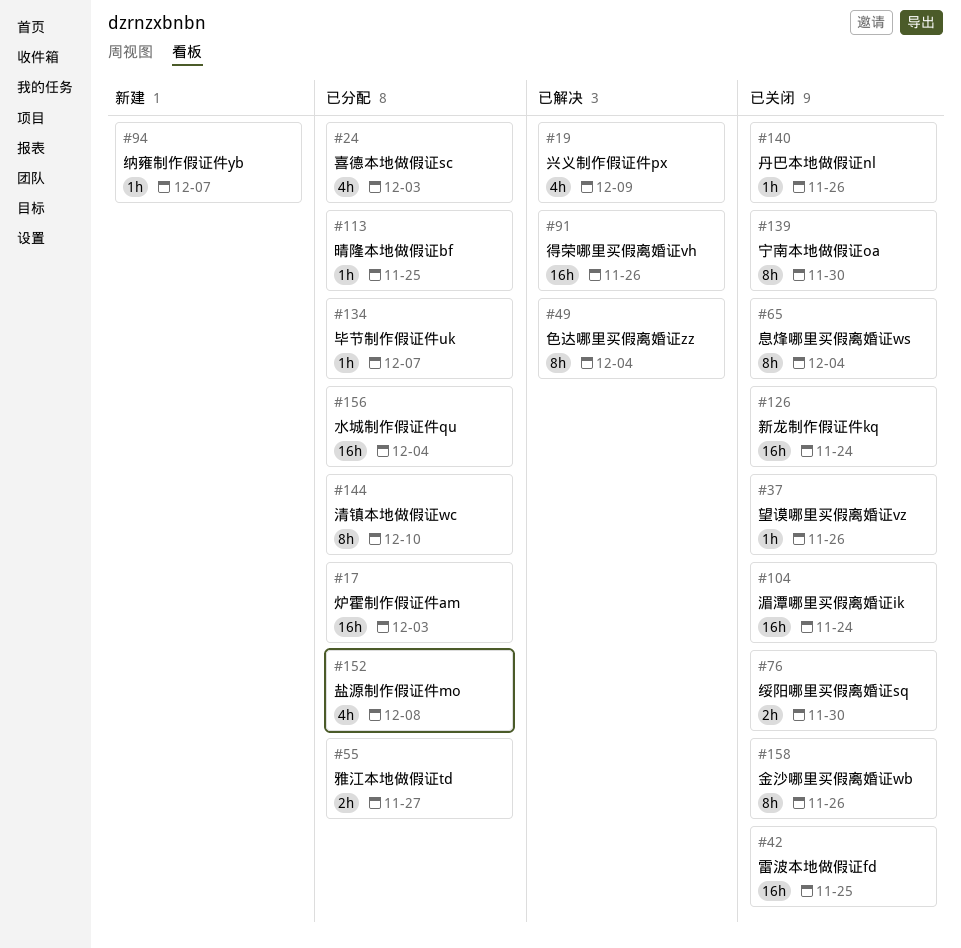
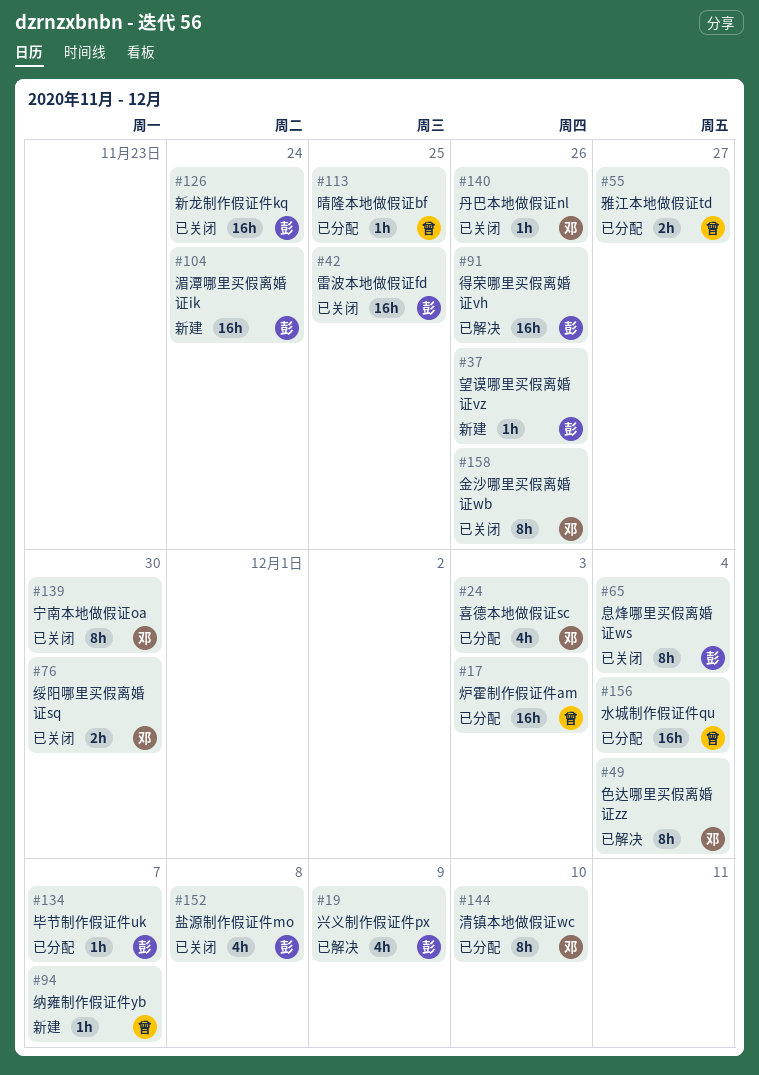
#37, status: 已关闭 -> 新建
#104, status: 已关闭 -> 新建
#152, status: 已分配 -> 已关闭

